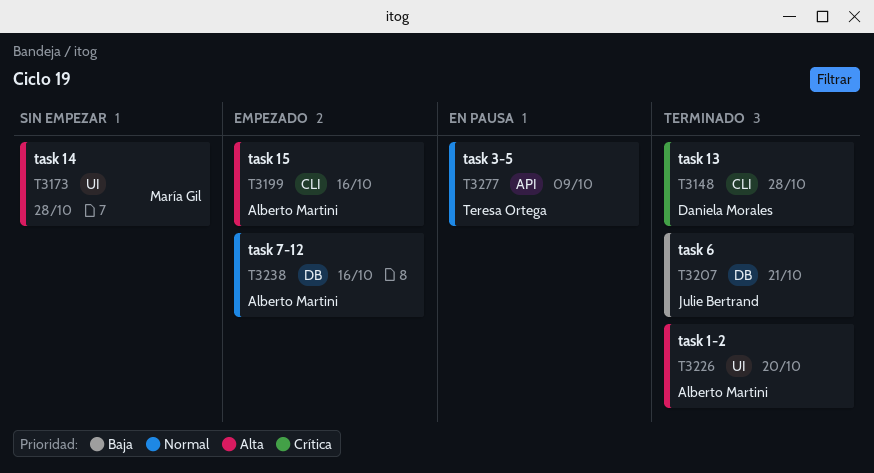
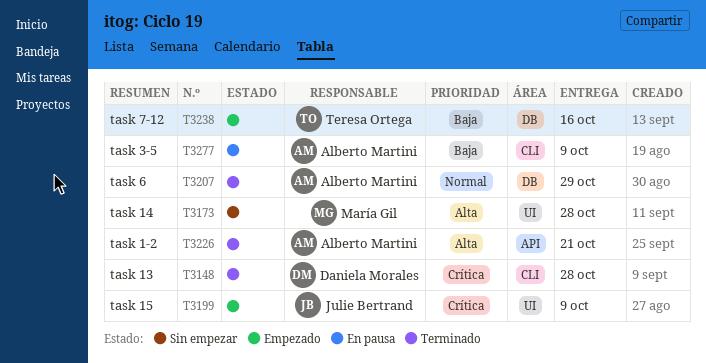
T3199, owner: Alberto Martini -> Julie Bertrand
T3199, priority: Alta -> Crítica
T3199, label: CLI -> UI
T3199, due: Oct 16 -> Oct 9
T3207, owner: Julie Bertrand -> Alberto Martini
T3207, priority: Baja -> Normal
T3207, due: Oct 21 -> Oct 29
T3226, label: UI -> API
T3226, due: Oct 20 -> Oct 21
T3238, owner: Alberto Martini -> Teresa Ortega
T3238, priority: Normal -> Baja
T3277, owner: Teresa Ortega -> Alberto Martini
T3277, priority: Normal -> Baja
T3277, label: API -> CLI

